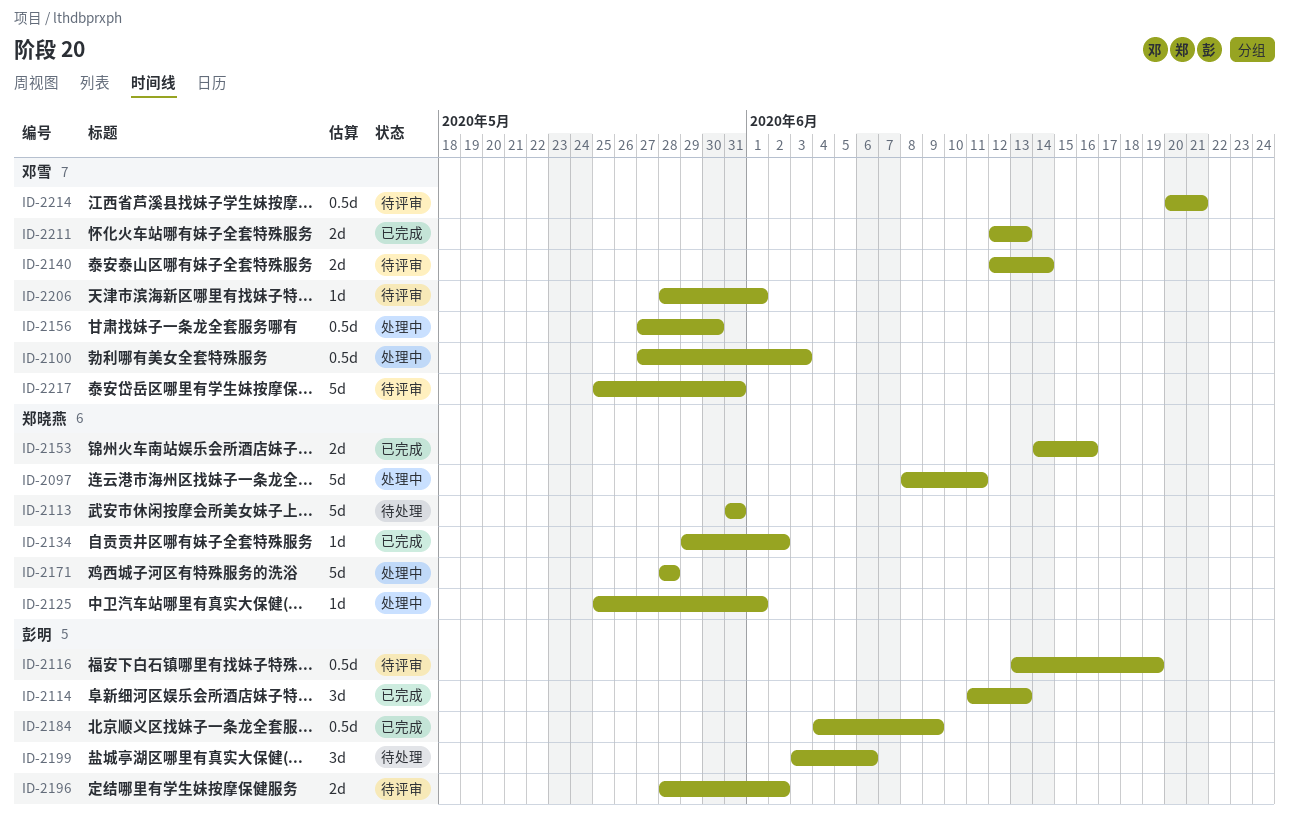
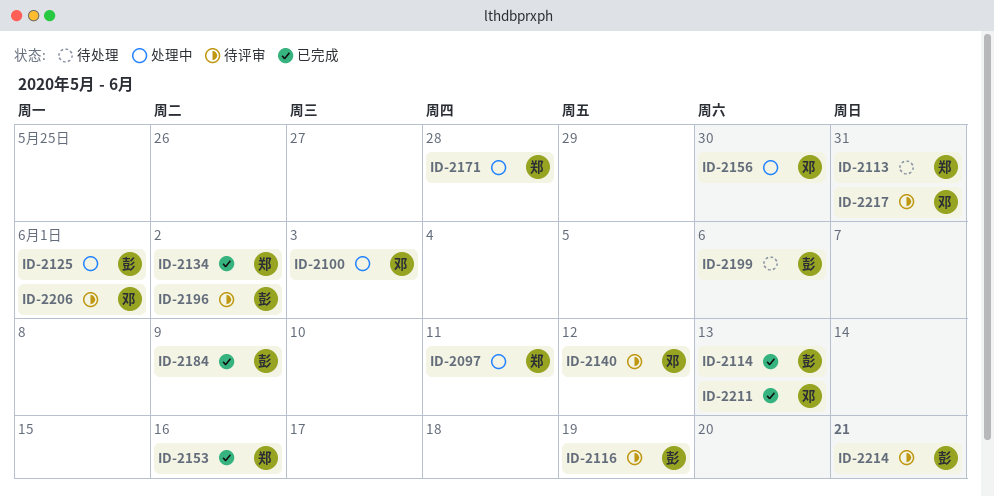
ID-2125, owner: 郑晓燕 -> 彭明
ID-2140, due: Jun 14 -> Jun 12
ID-2214, owner: 邓雪 -> 彭明

